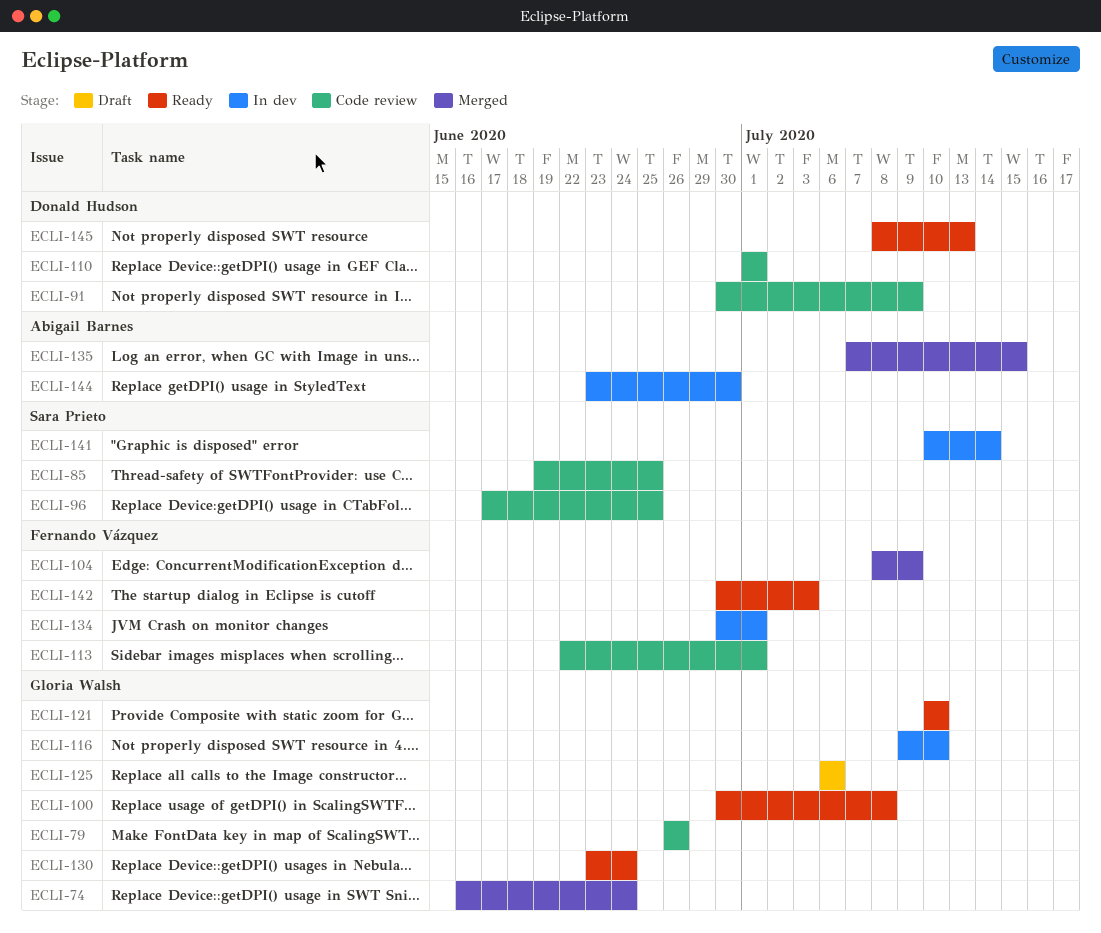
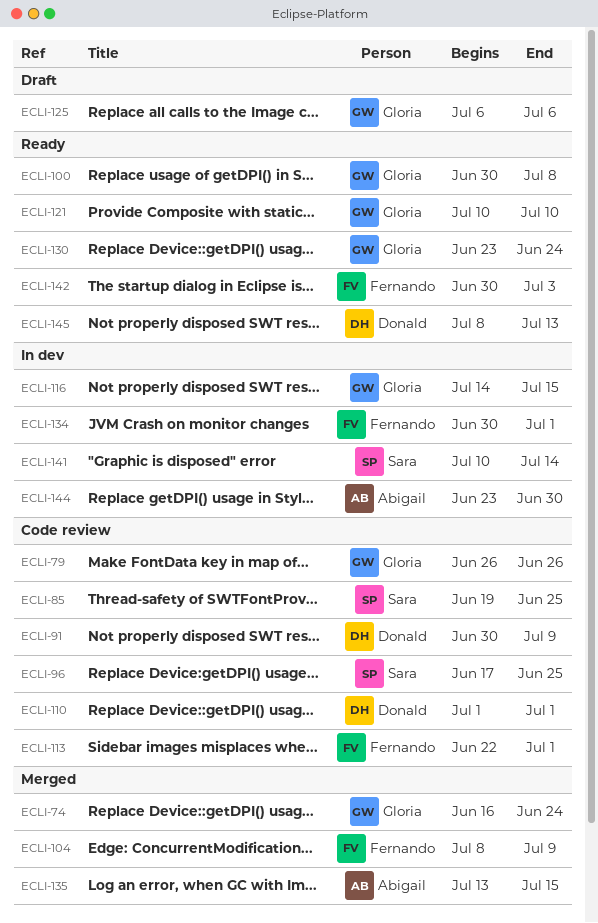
ECLI-116, start: Jul 9 -> Jul 14
ECLI-116, due: Jul 10 -> Jul 15
ECLI-135, start: Jul 7 -> Jul 13

